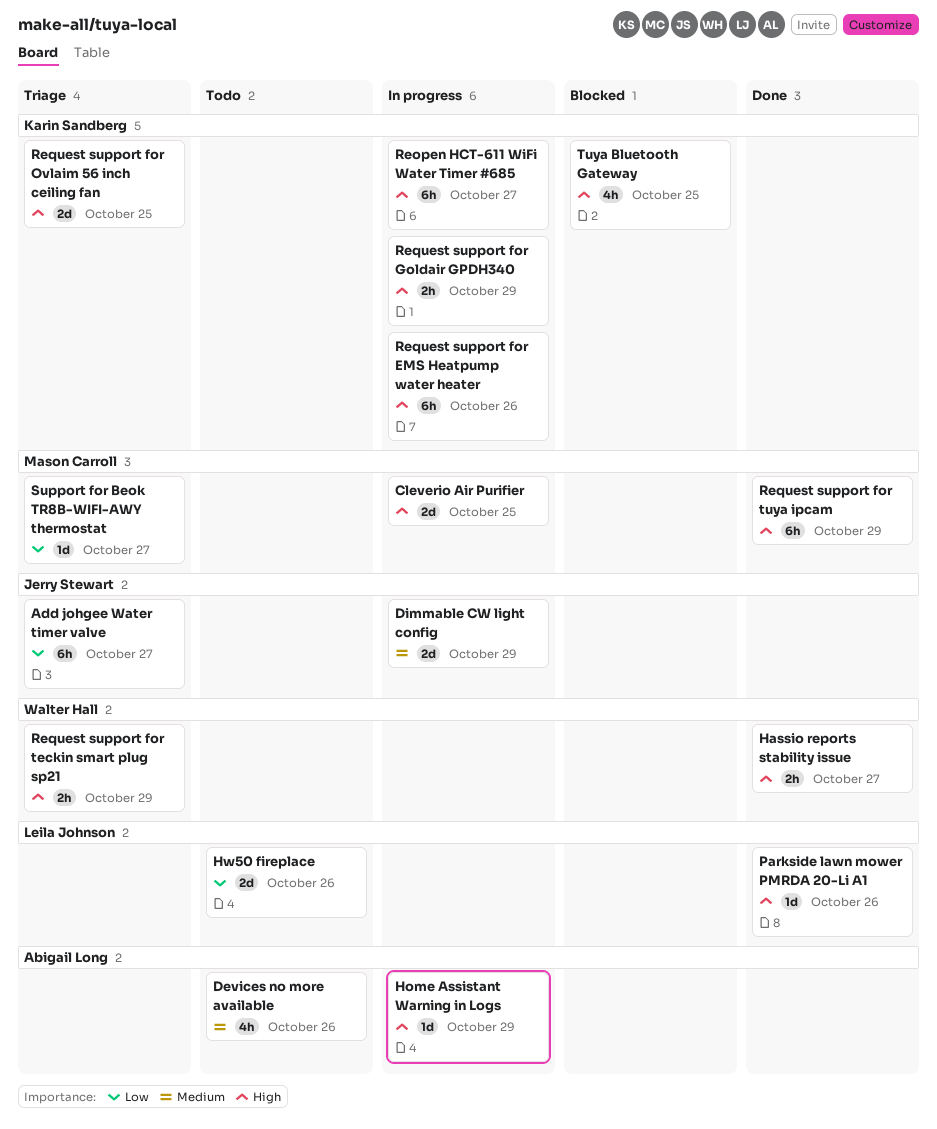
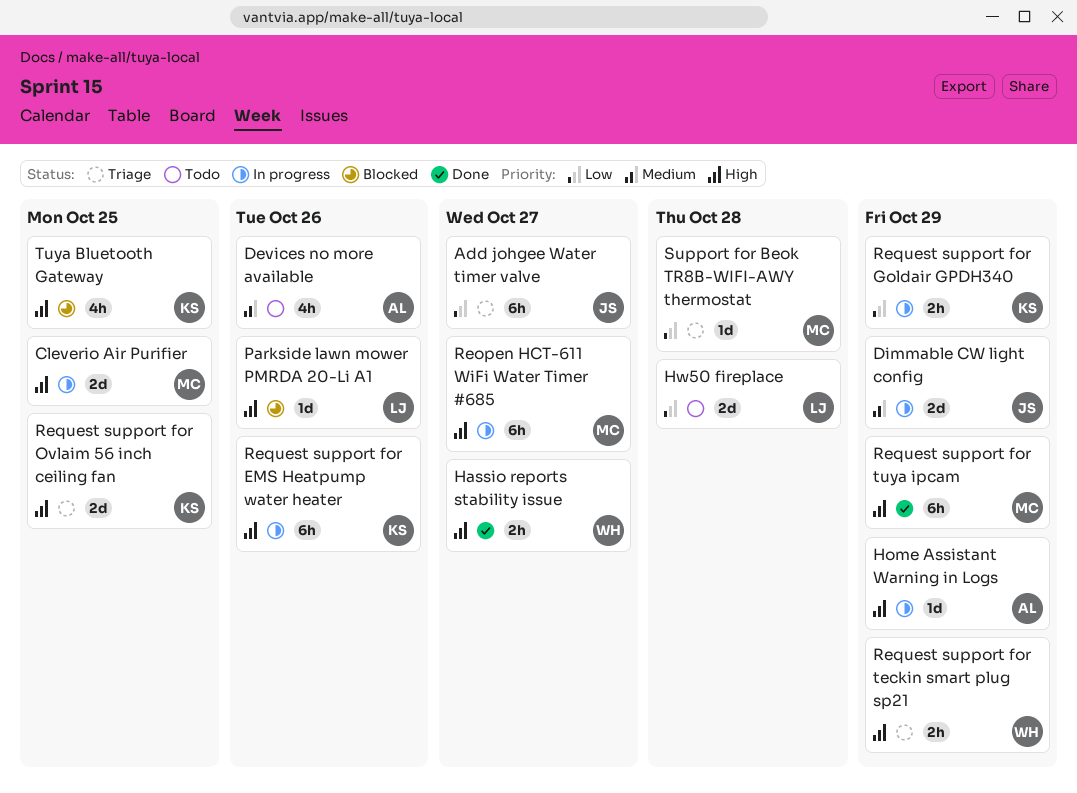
Hw50 fireplace, due: Oct 26 -> Oct 28
Parkside lawn mower PMRDA 20-Li A1, status: Done -> Blocked
Reopen HCT-611 WiFi Water Timer #685, owner: Karin Sandberg -> Mason Carroll
Request support for Goldair GPDH340, priority: High -> Low
Support for Beok TR8B-WIFI-AWY thermostat, due: Oct 27 -> Oct 28

